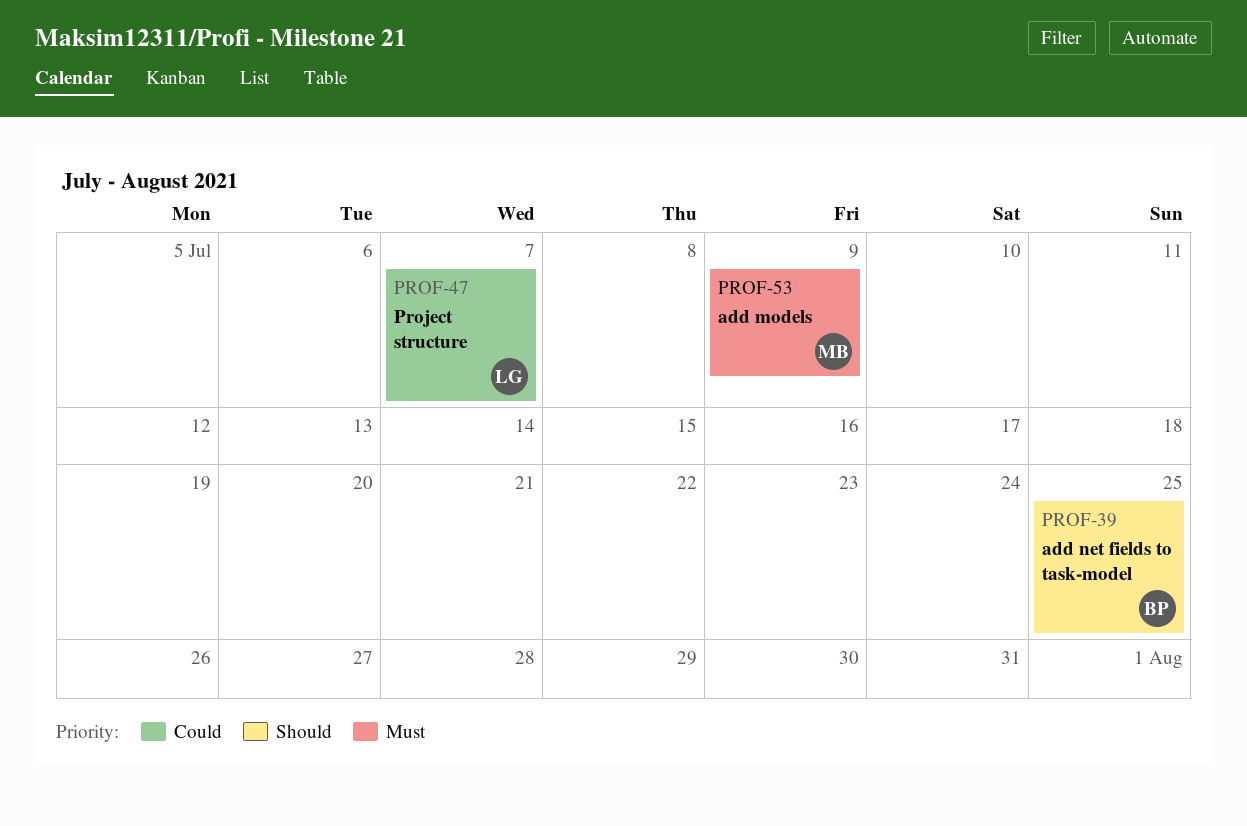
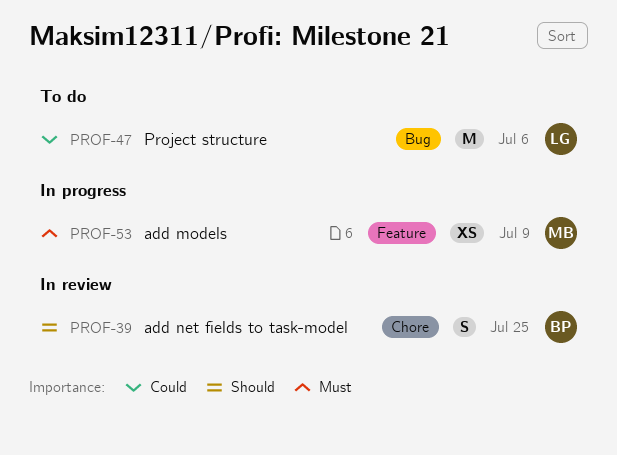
PROF-47, due: Jul 7 -> Jul 6

